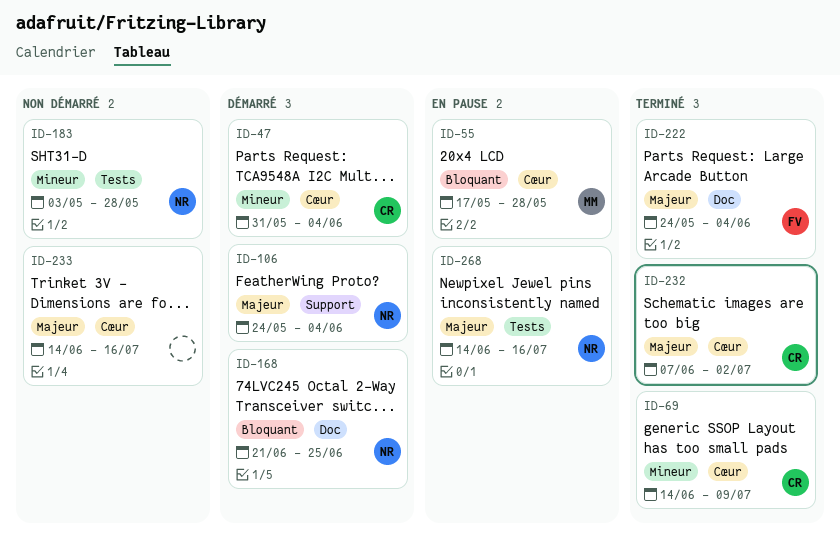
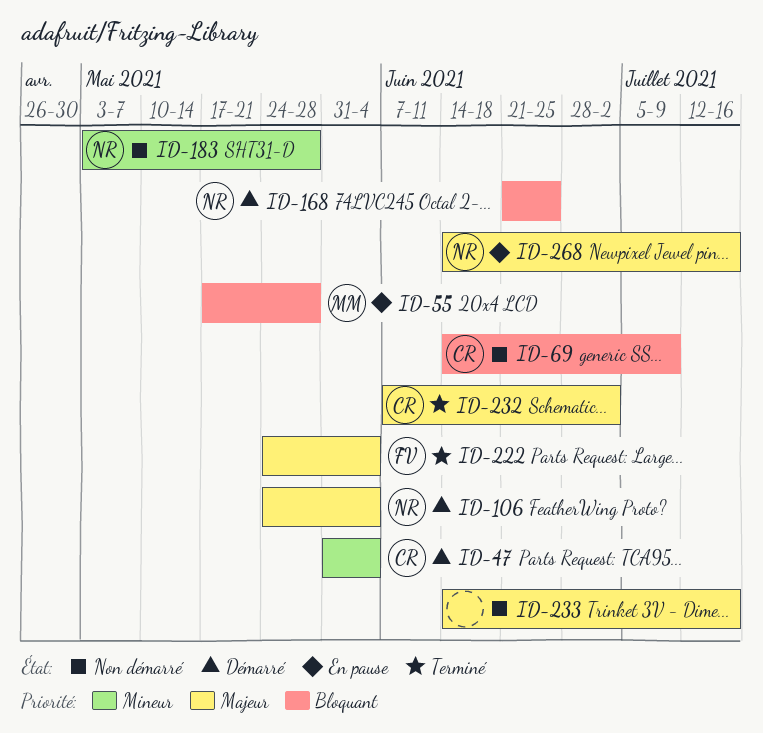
ID-69, status: Terminé -> Non démarré
ID-69, priority: Mineur -> Bloquant

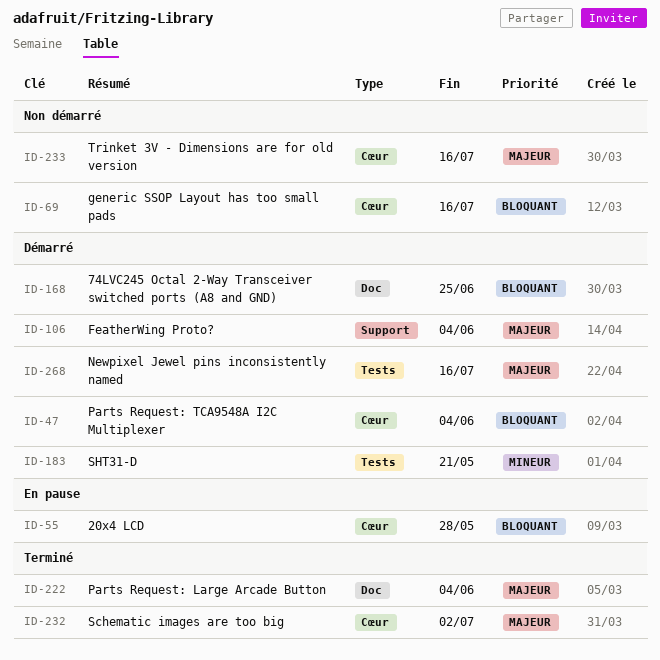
ID-47, priority: Mineur -> Bloquant
ID-69, due: Jul 9 -> Jul 16
ID-183, status: Non démarré -> Démarré
ID-183, due: May 28 -> May 21
ID-268, status: En pause -> Démarré

